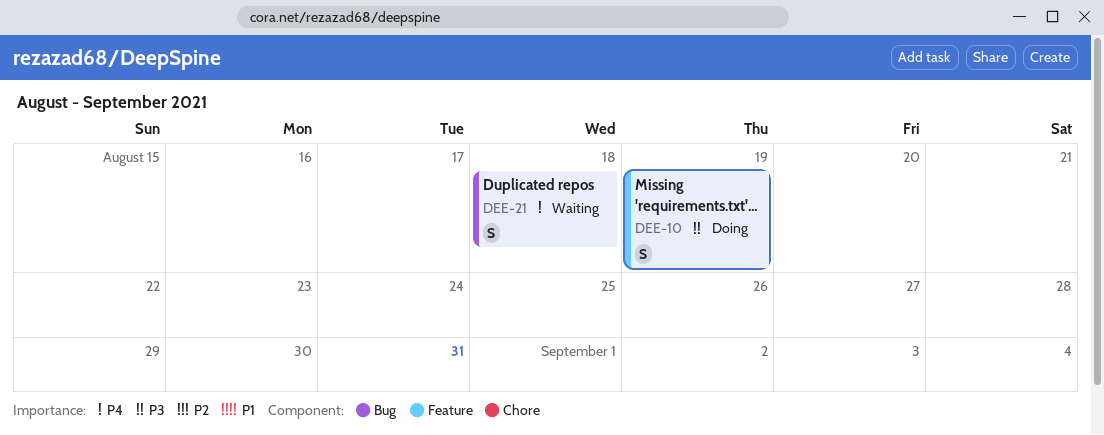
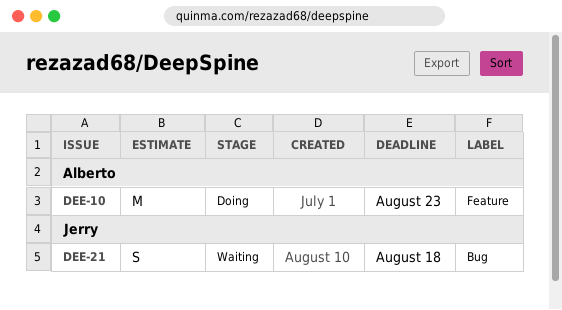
DEE-10, estimate: S -> M
DEE-10, due: Aug 19 -> Aug 23

